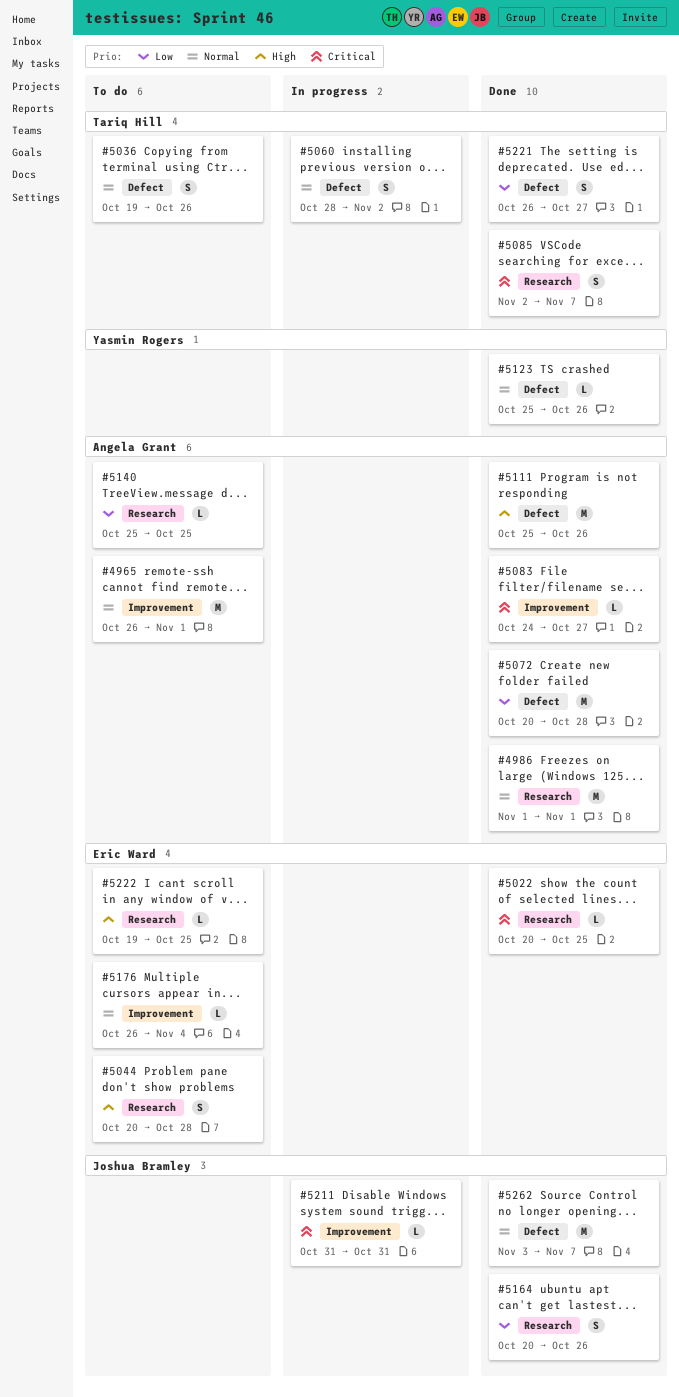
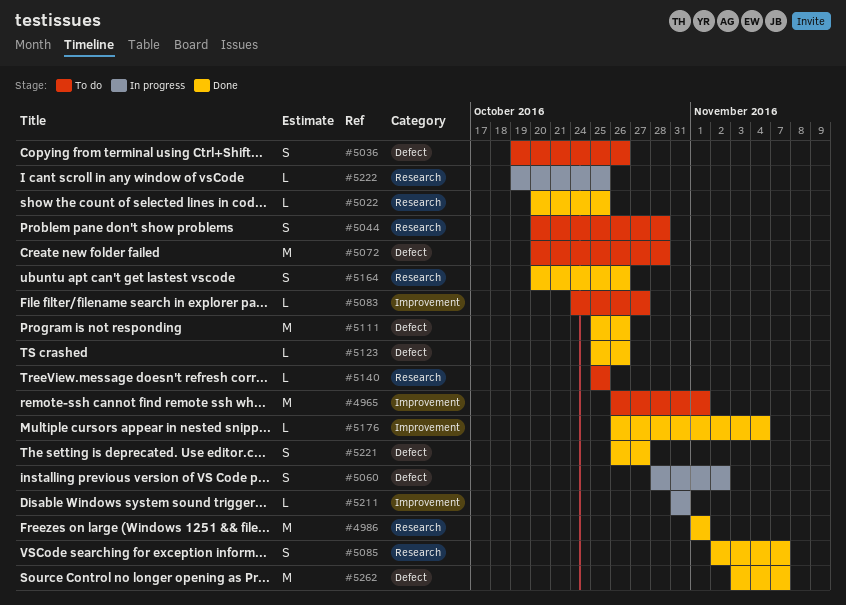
#5072, status: Done -> To do
#5083, status: Done -> To do
#5176, status: To do -> Done
#5222, status: To do -> In progress

